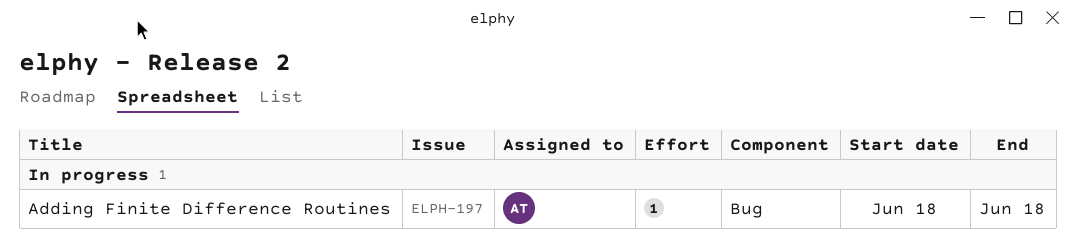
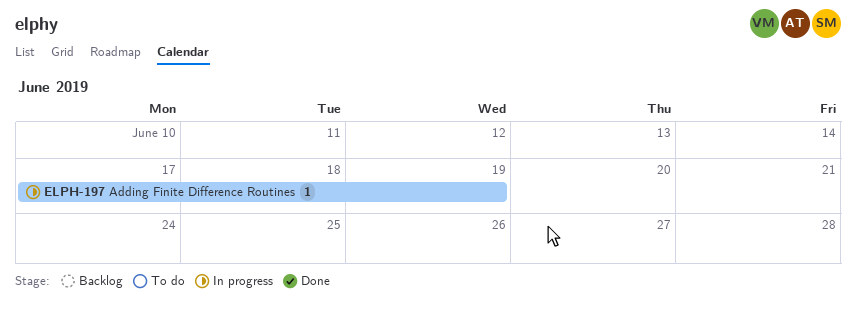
ELPH-197, start: Jun 18 -> Jun 17
ELPH-197, due: Jun 18 -> Jun 19

